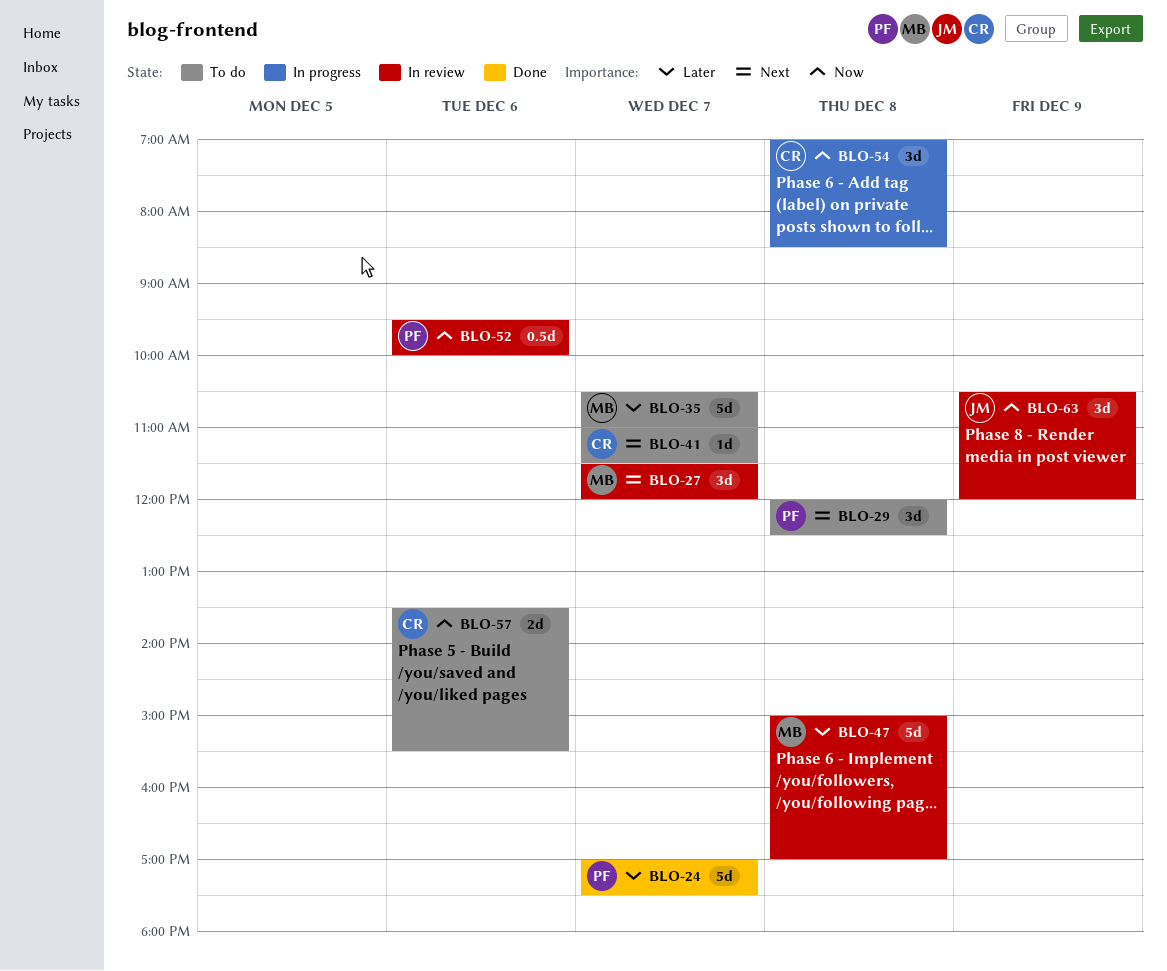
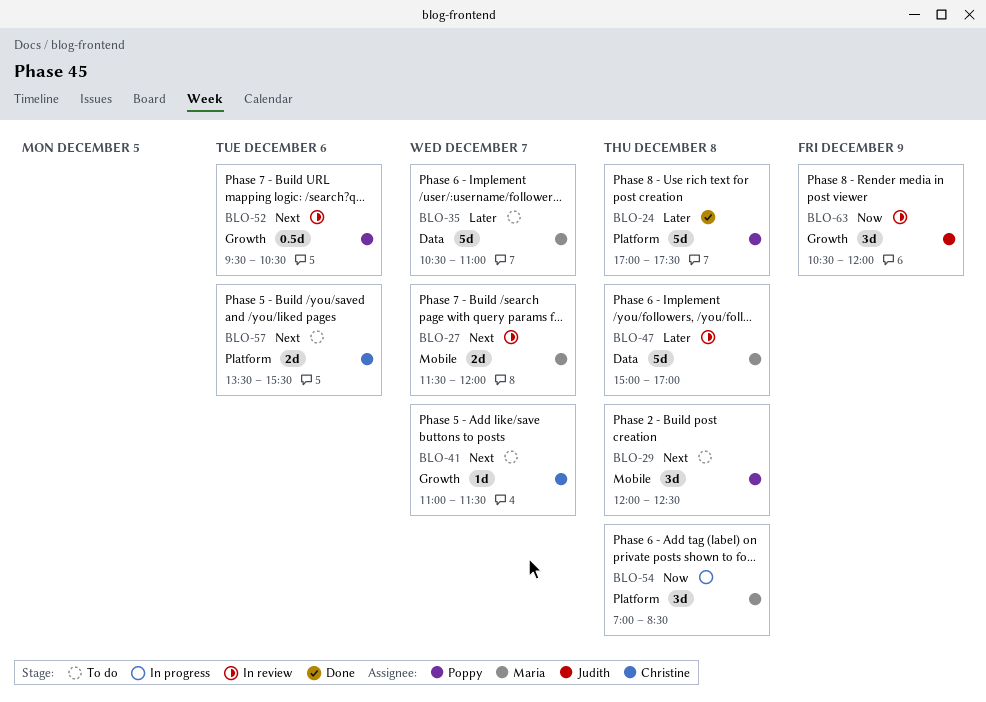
BLO-24, day: Dec 7 -> Dec 8
BLO-27, estimate: 3d -> 2d
BLO-52, priority: Now -> Next
BLO-52, ends: 10:00 -> 10:30
BLO-54, owner: Christine -> Maria
BLO-57, priority: Now -> Next

